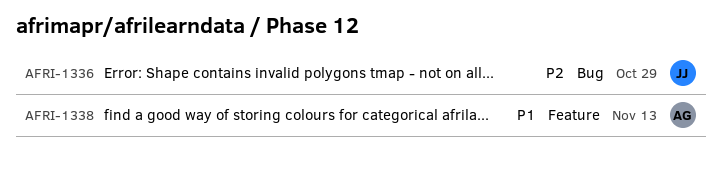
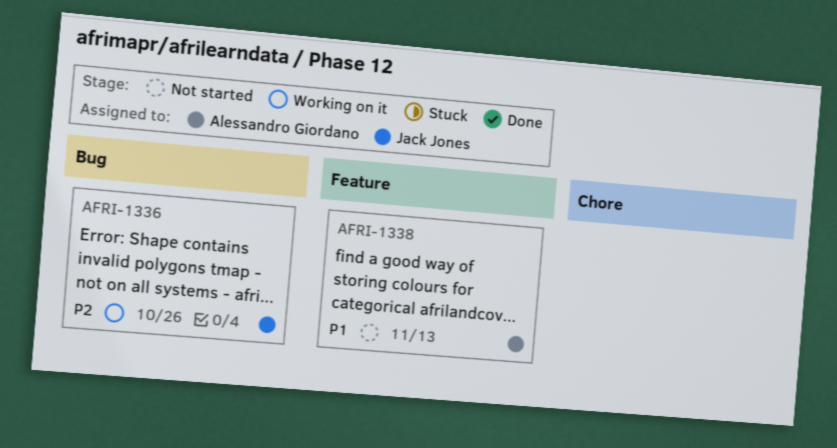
AFRI-1336, due: Oct 29 -> Oct 26

